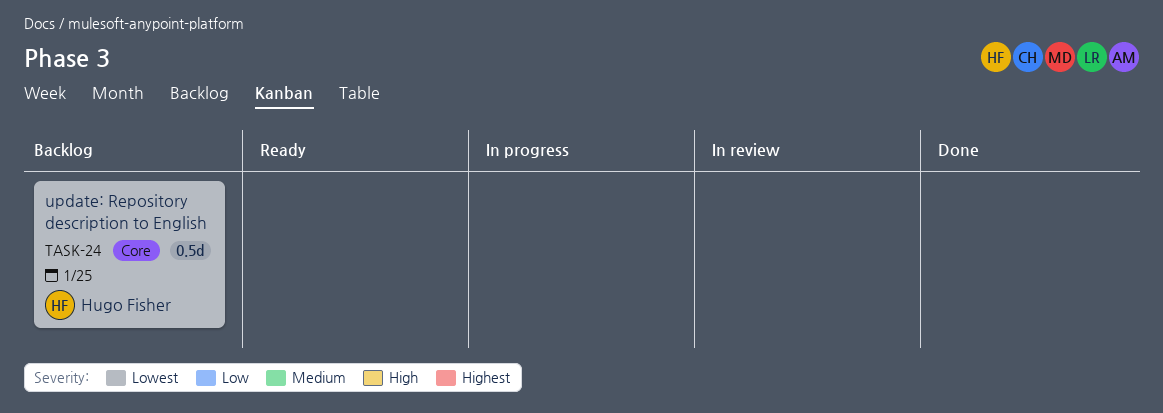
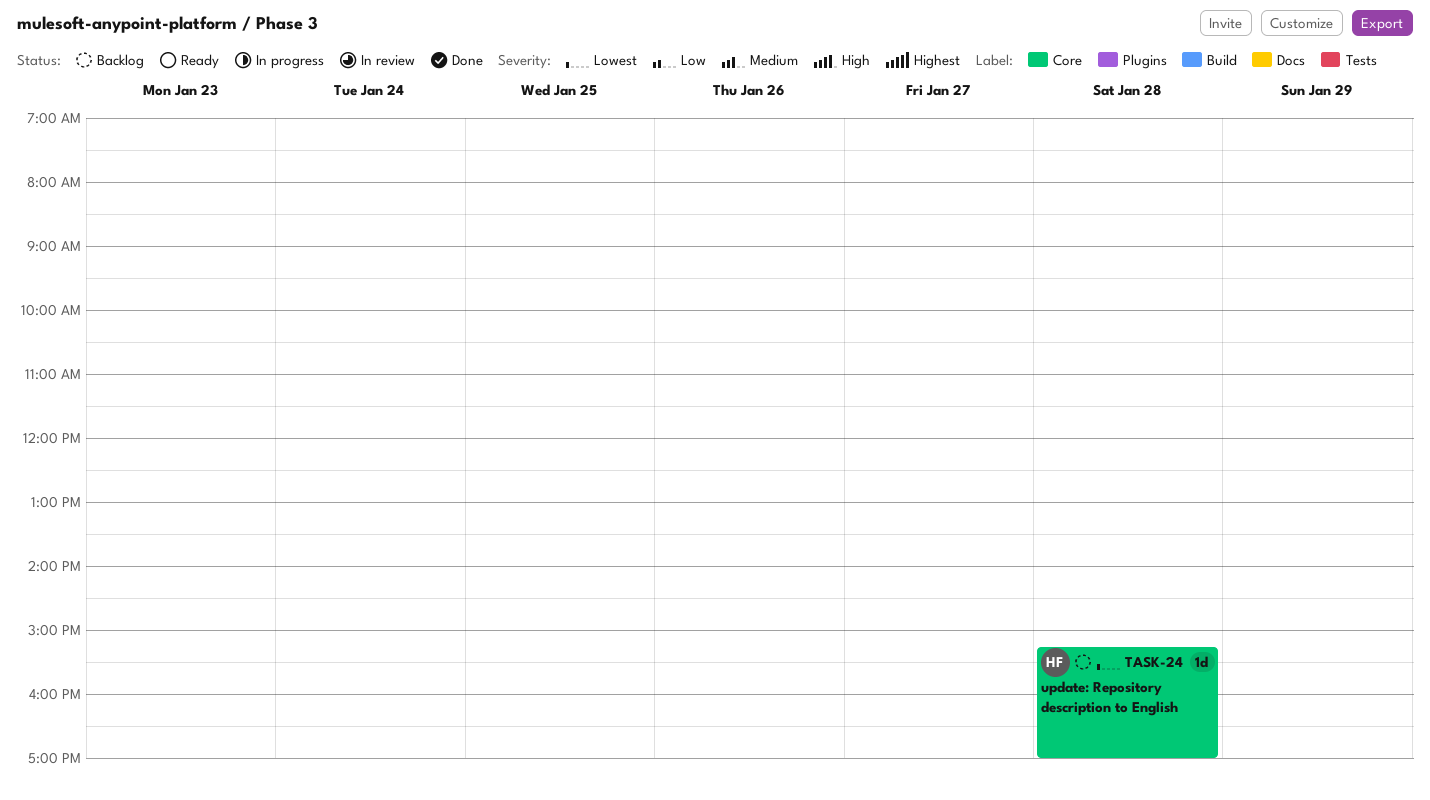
TASK-24, estimate: 0.5d -> 1d
TASK-24, day: Jan 25 -> Jan 28

